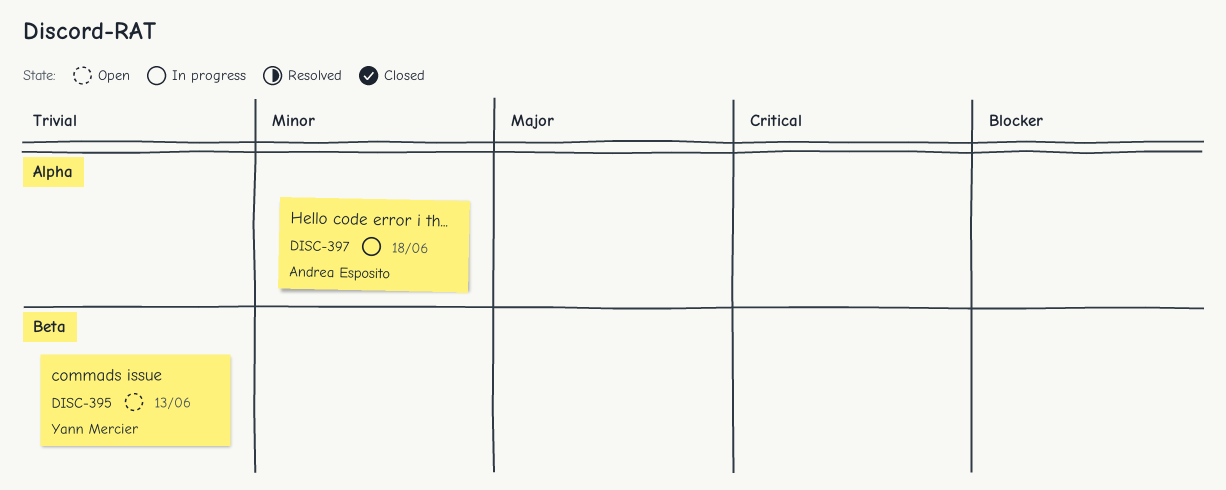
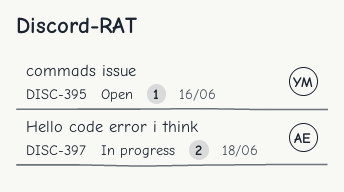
DISC-395, due: Jun 13 -> Jun 16

